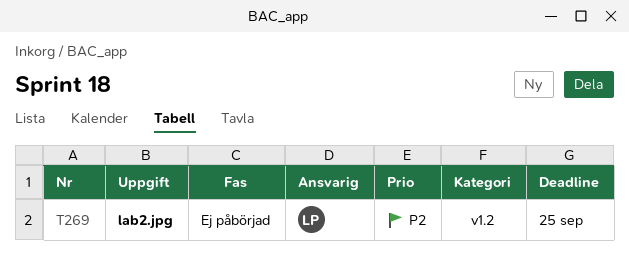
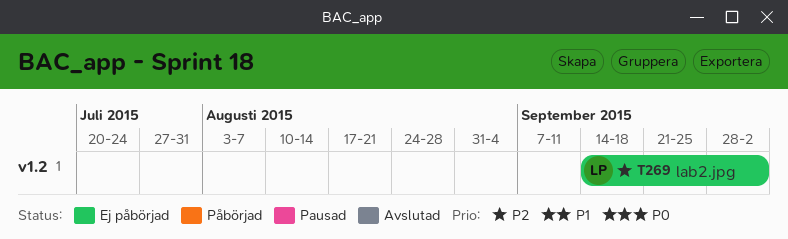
T269, due: Sep 25 -> Oct 2

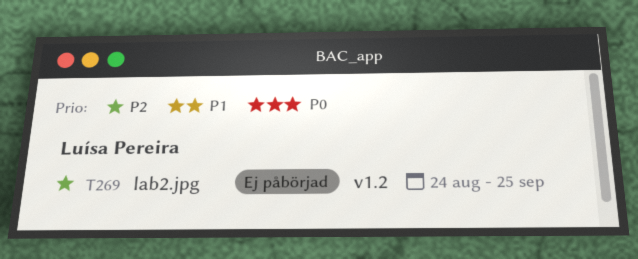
T269, start: Sep 14 -> Aug 24
T269, due: Oct 2 -> Sep 25

